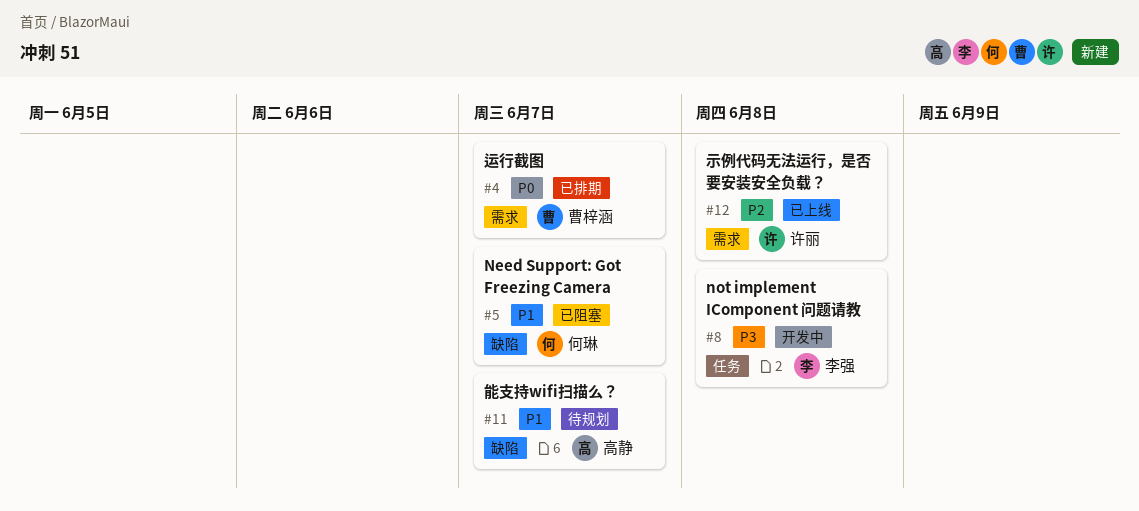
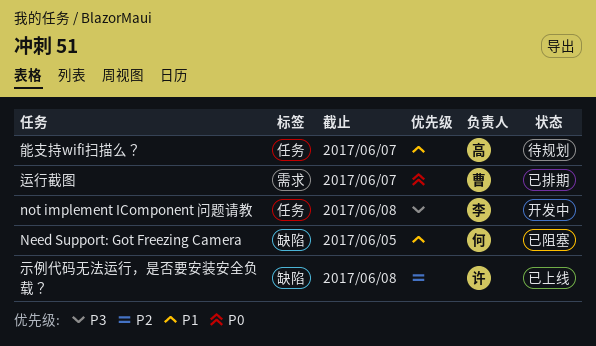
Need Support: Got Freezing Camera, due: Jun 7 -> Jun 5
示例代码无法运行，是否要安装安全负载？, label: 需求 -> 缺陷
能支持wifi扫描么？, label: 缺陷 -> 任务

